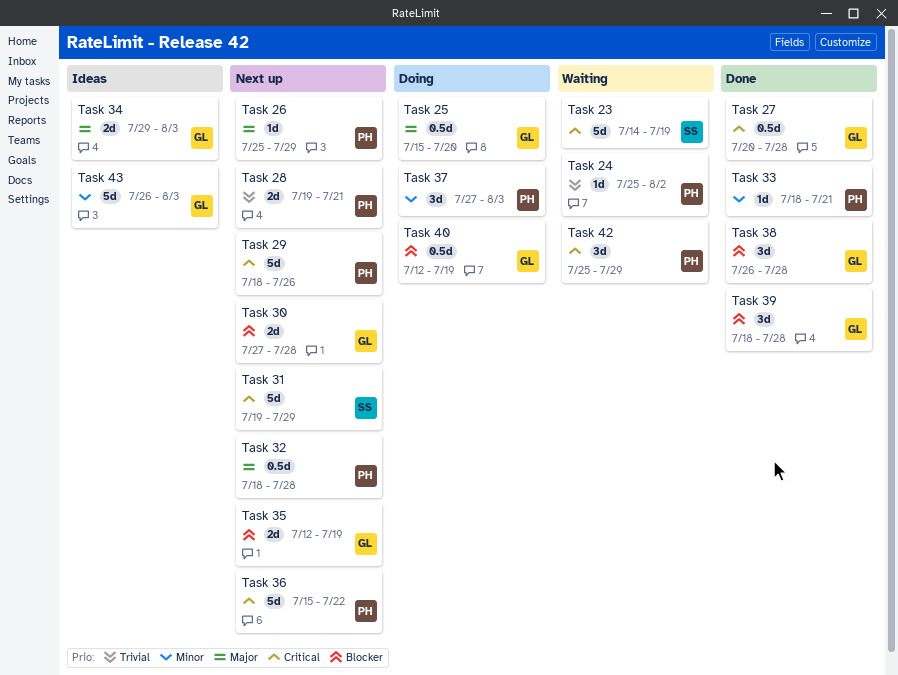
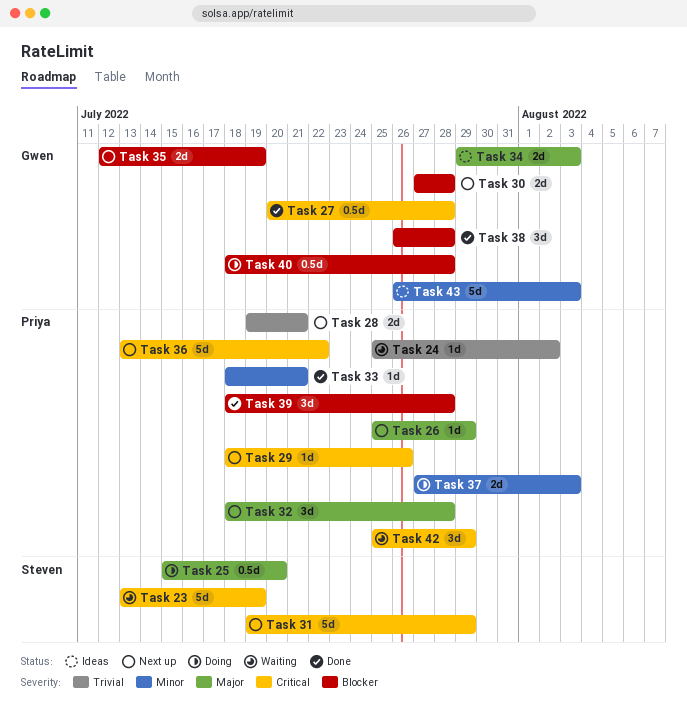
Task 23, start: Jul 14 -> Jul 13
Task 25, owner: Gwen -> Steven
Task 29, estimate: 5d -> 1d
Task 32, estimate: 0.5d -> 3d
Task 36, start: Jul 15 -> Jul 13
Task 37, estimate: 3d -> 2d
Task 39, owner: Gwen -> Priya
Task 40, start: Jul 12 -> Jul 18
Task 40, due: Jul 19 -> Jul 28

